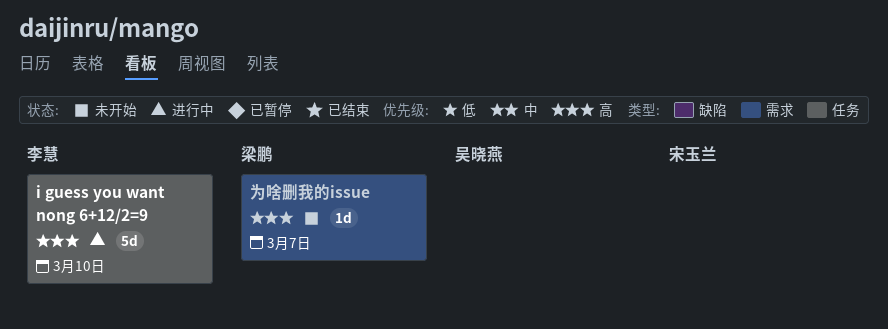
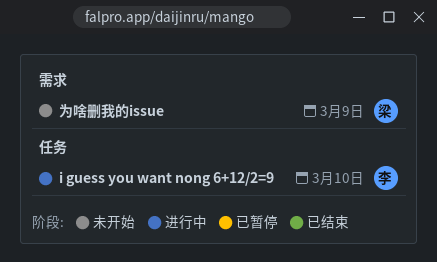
为啥删我的issue, due: Mar 7 -> Mar 9

